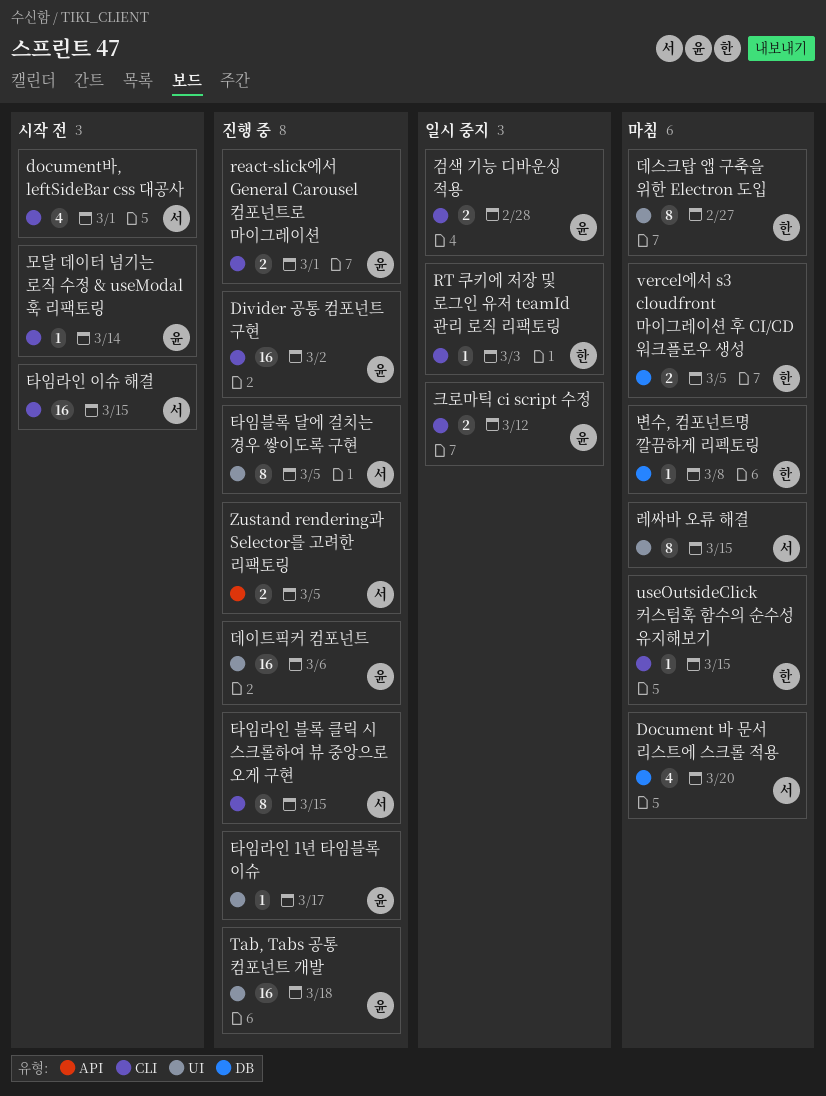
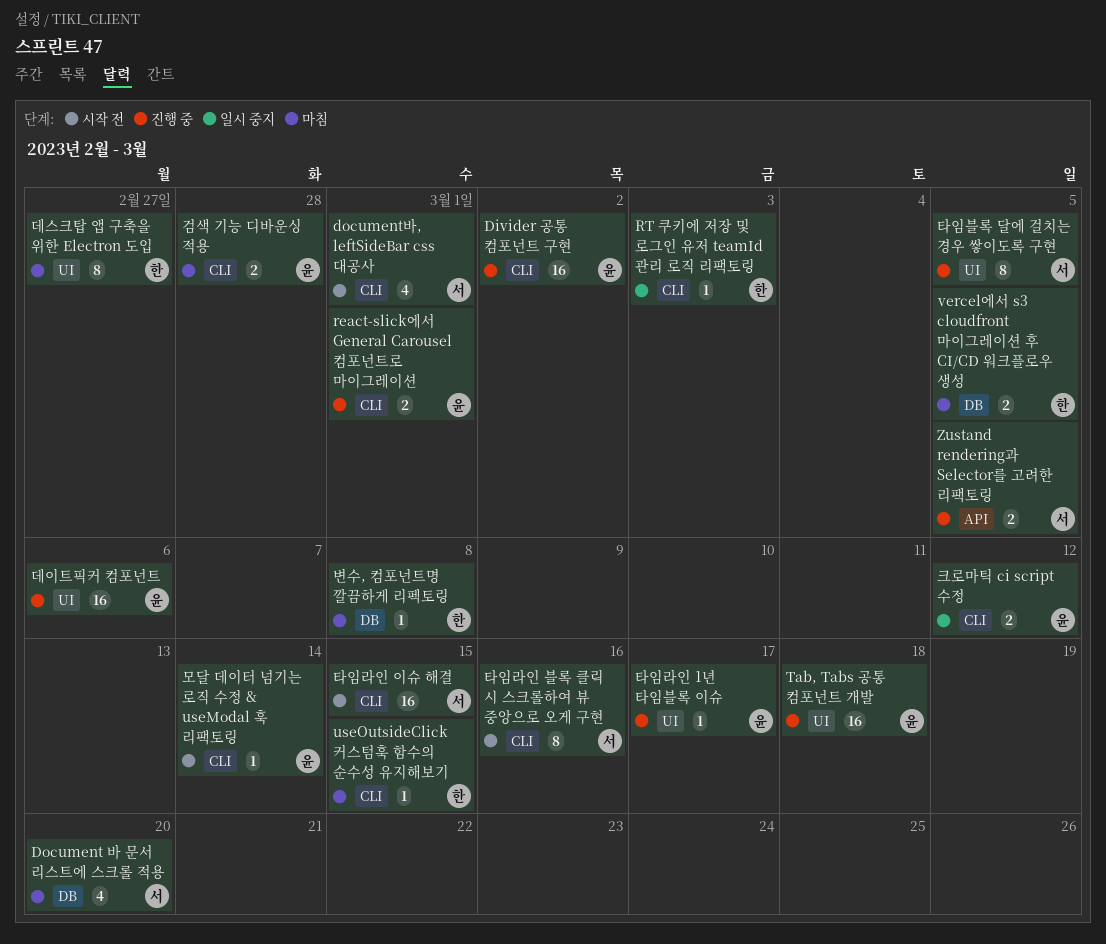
검색 기능 디바운싱 적용, status: 일시 중지 -> 마침
레싸바 오류 해결: present -> none
타임라인 블록 클릭 시 스크롤하여 뷰 중앙으로 오게 구현, status: 진행 중 -> 시작 전
타임라인 블록 클릭 시 스크롤하여 뷰 중앙으로 오게 구현, due: Mar 15 -> Mar 16

